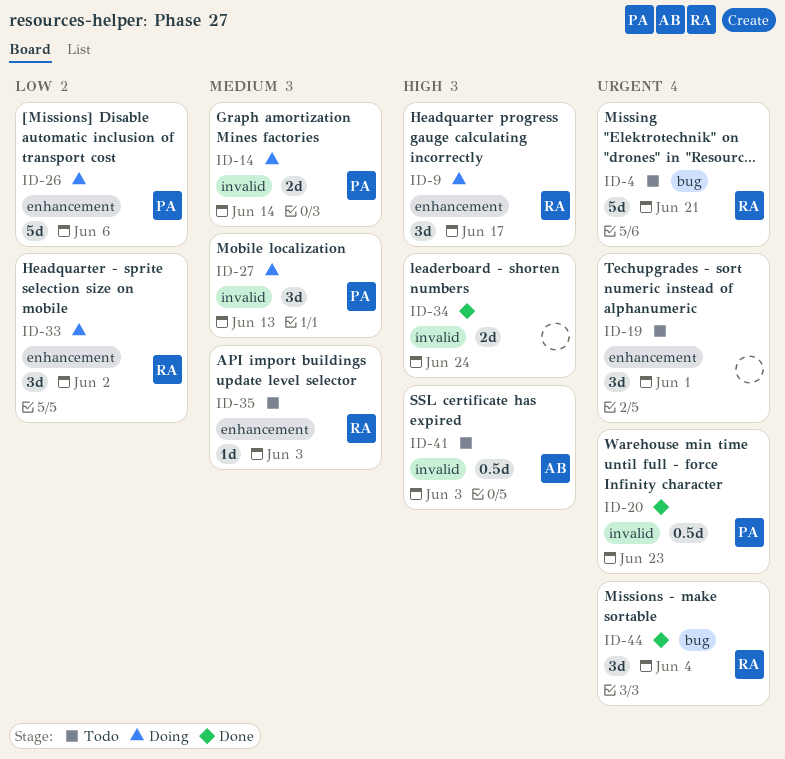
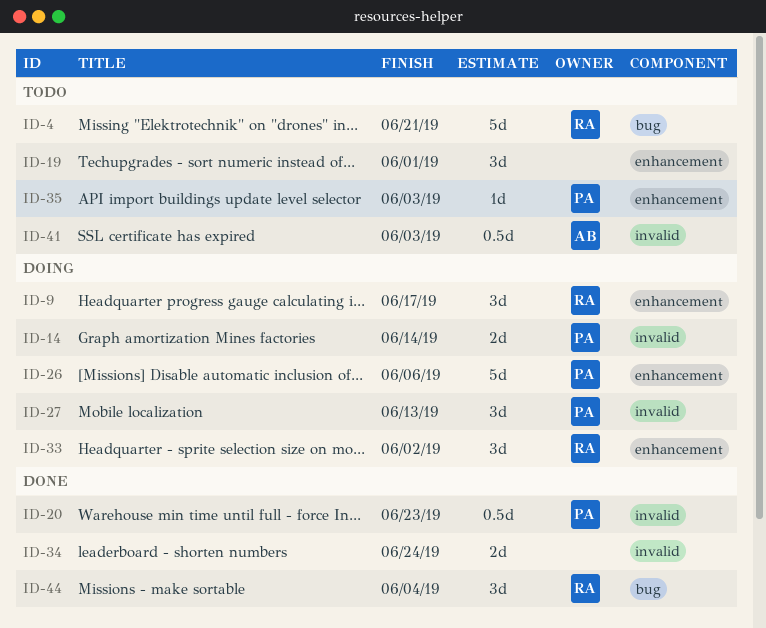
ID-35, owner: RA -> PA

